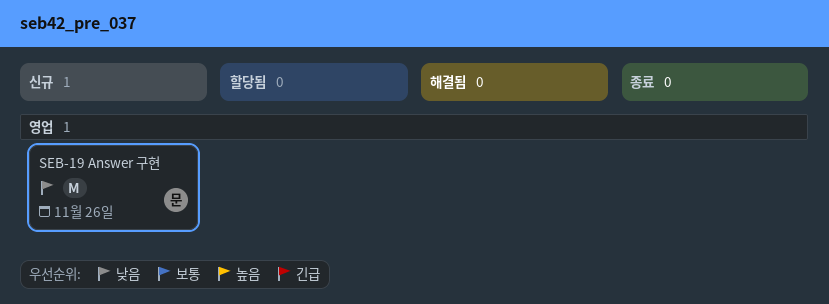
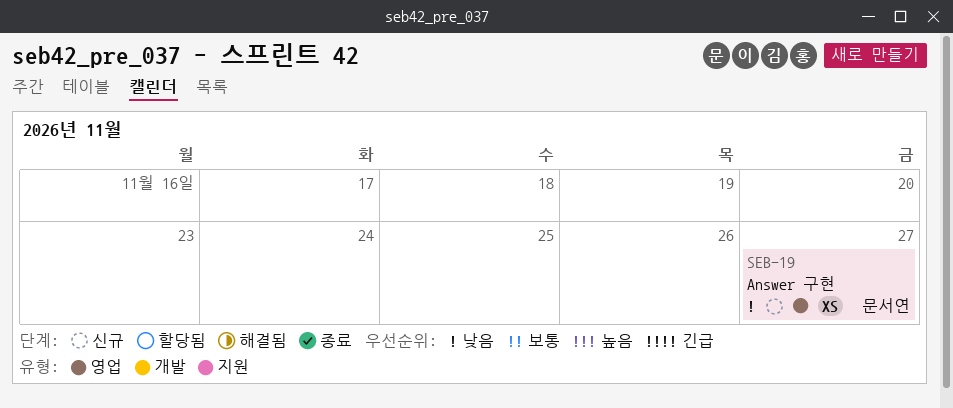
SEB-19, estimate: M -> XS
SEB-19, due: Nov 26 -> Nov 27

